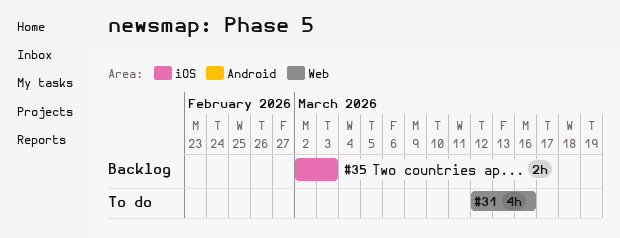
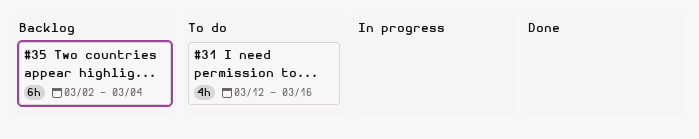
#35, estimate: 2h -> 6h
#35, due: Mar 3 -> Mar 4

